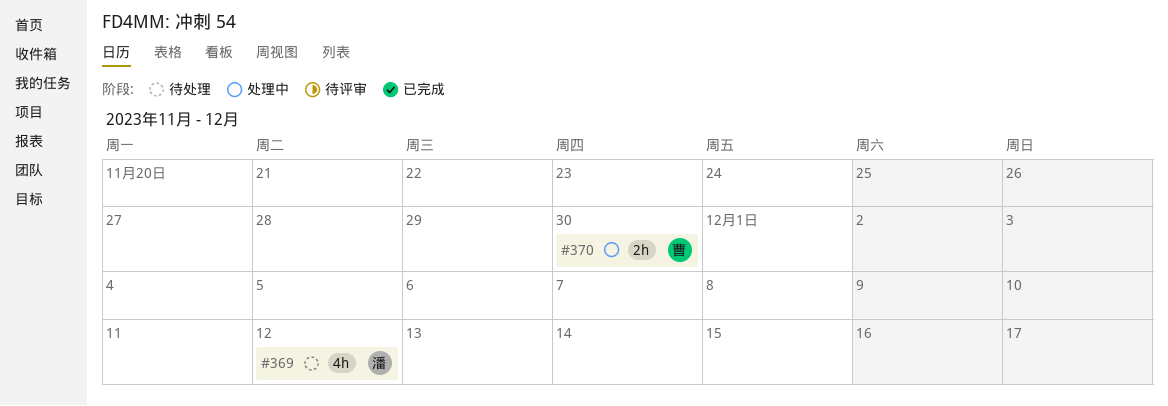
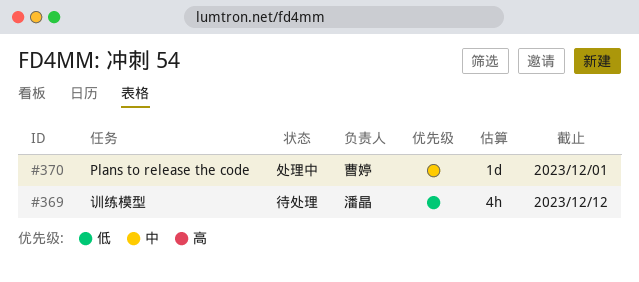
#370, estimate: 2h -> 1d
#370, due: Nov 30 -> Dec 1

